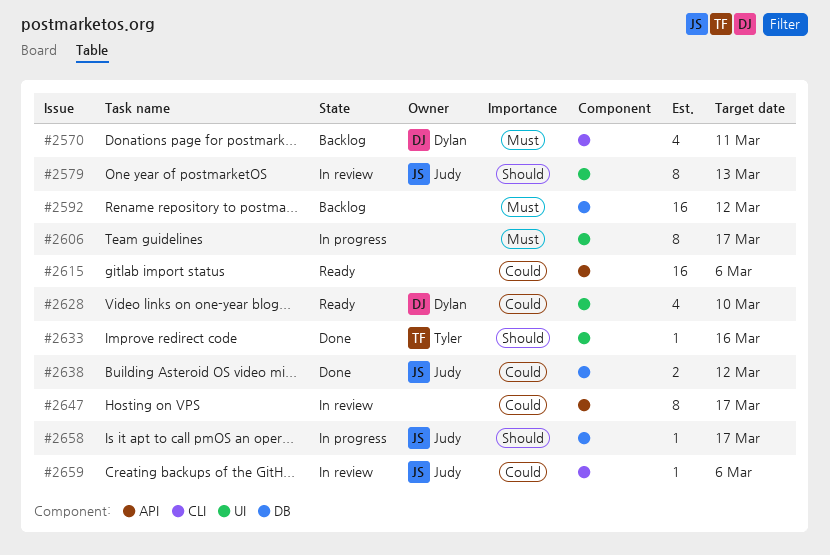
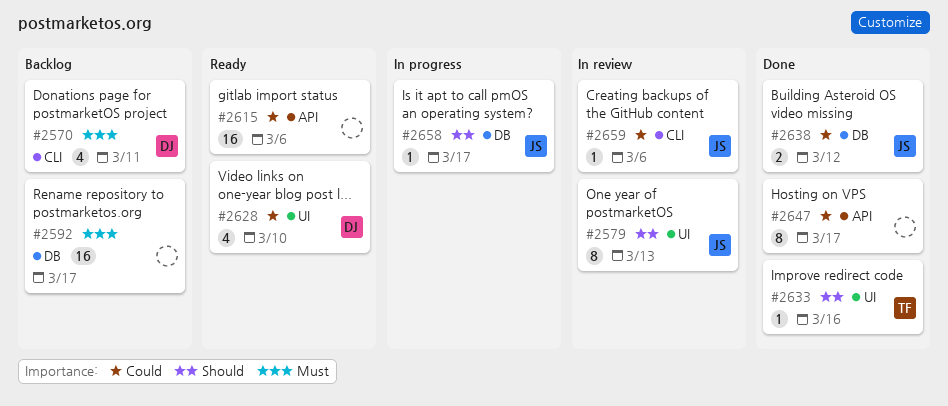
#2592, due: Mar 12 -> Mar 17
#2606: present -> none
#2647, status: In review -> Done

